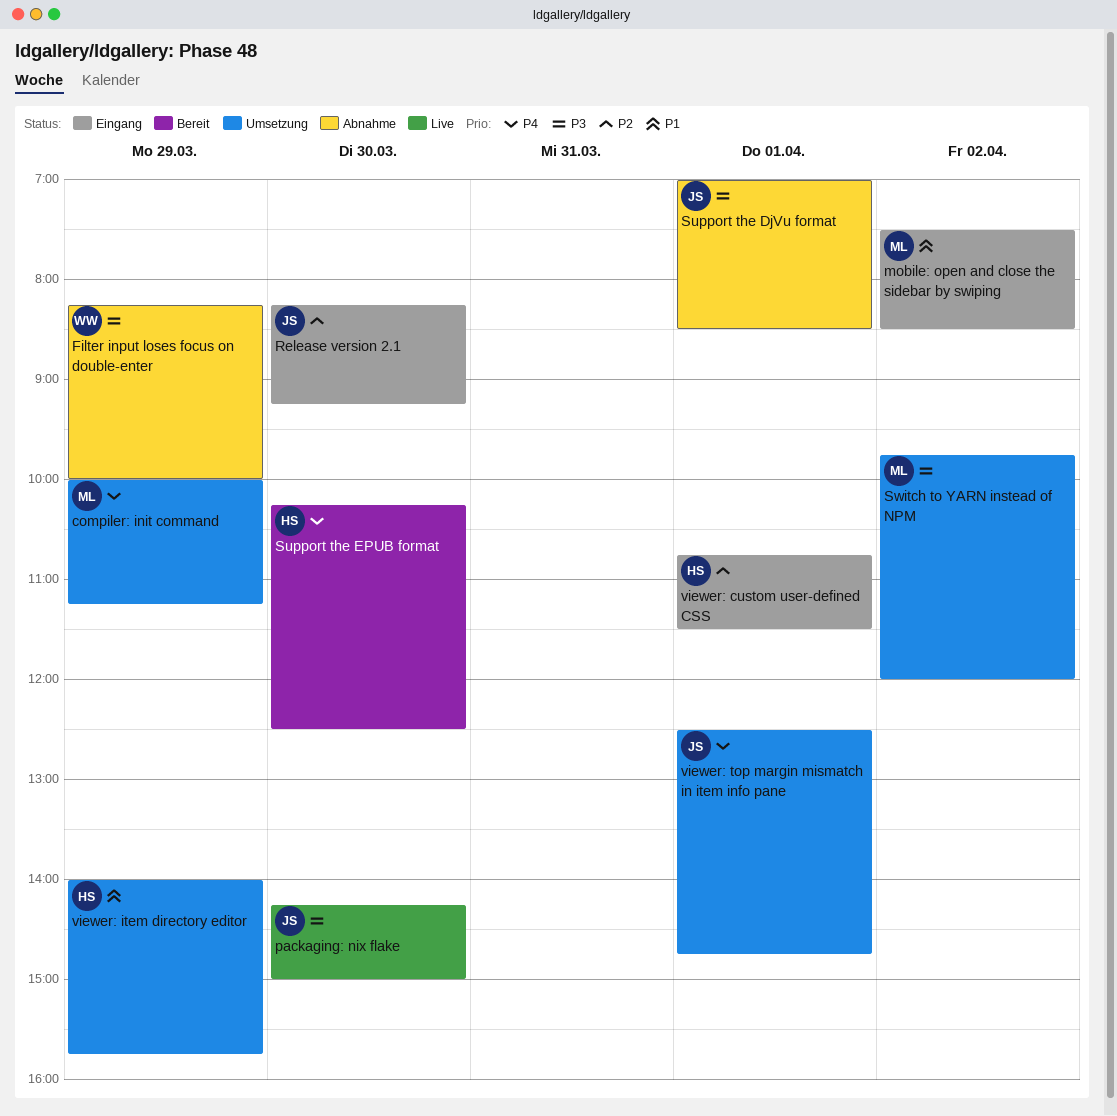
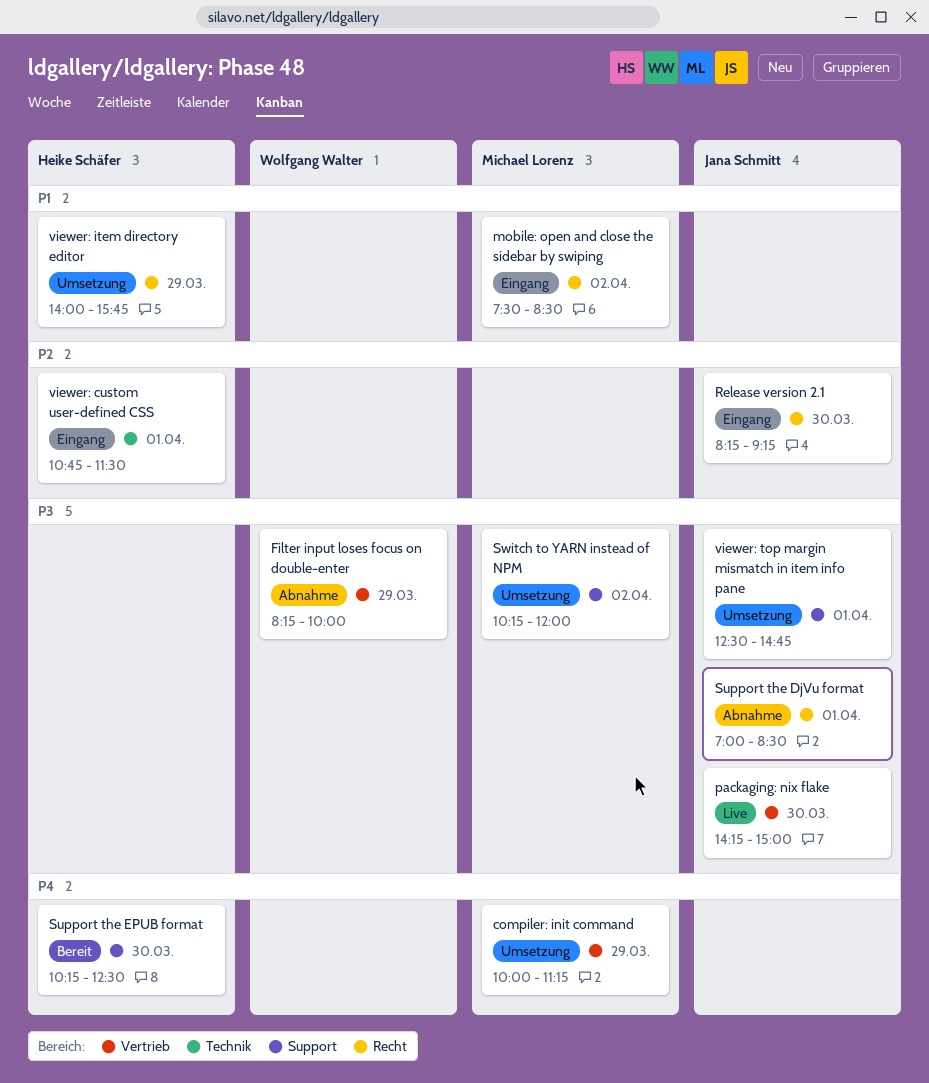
Switch to YARN instead of NPM, begins: 09:45 -> 10:15
viewer: top margin mismatch in item info pane, priority: P4 -> P3

